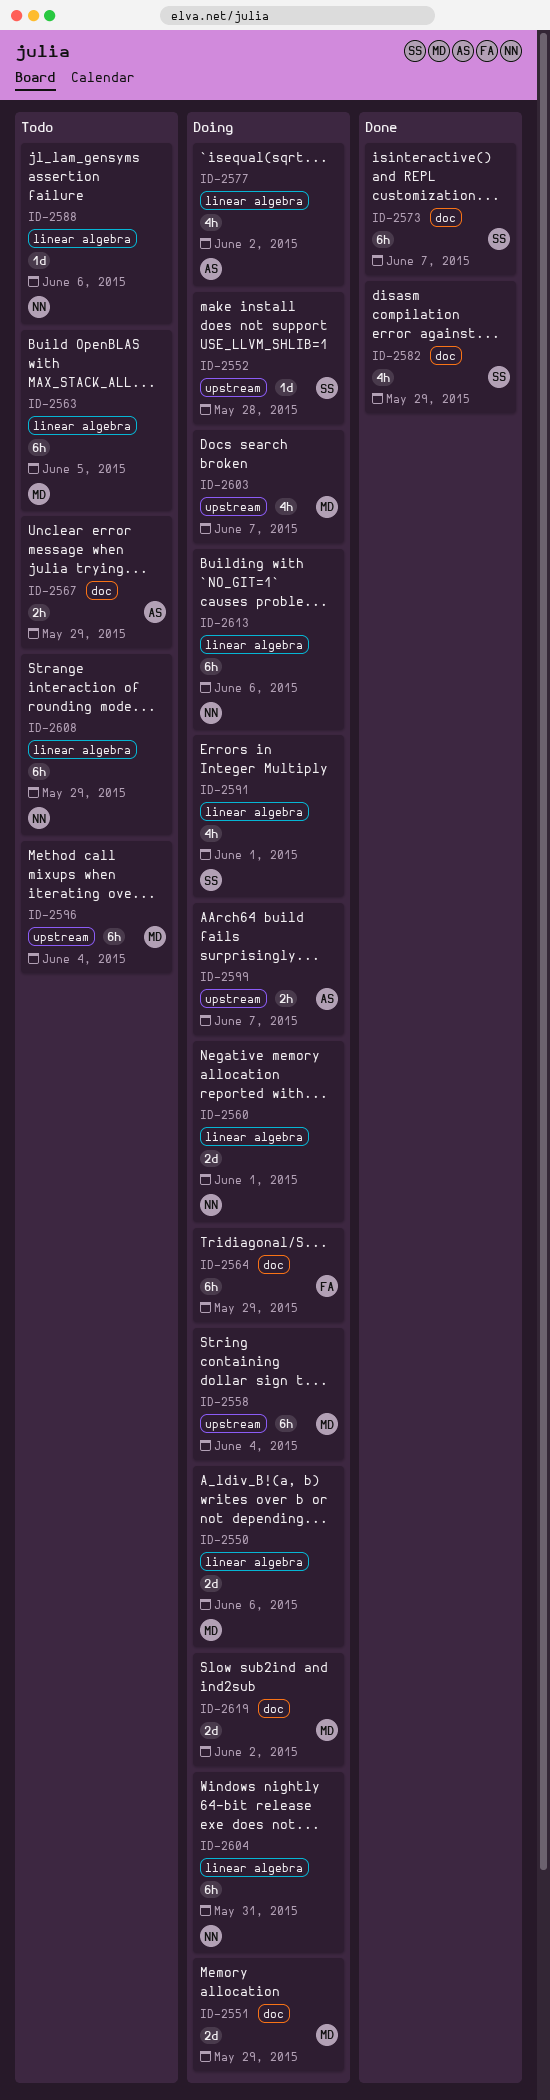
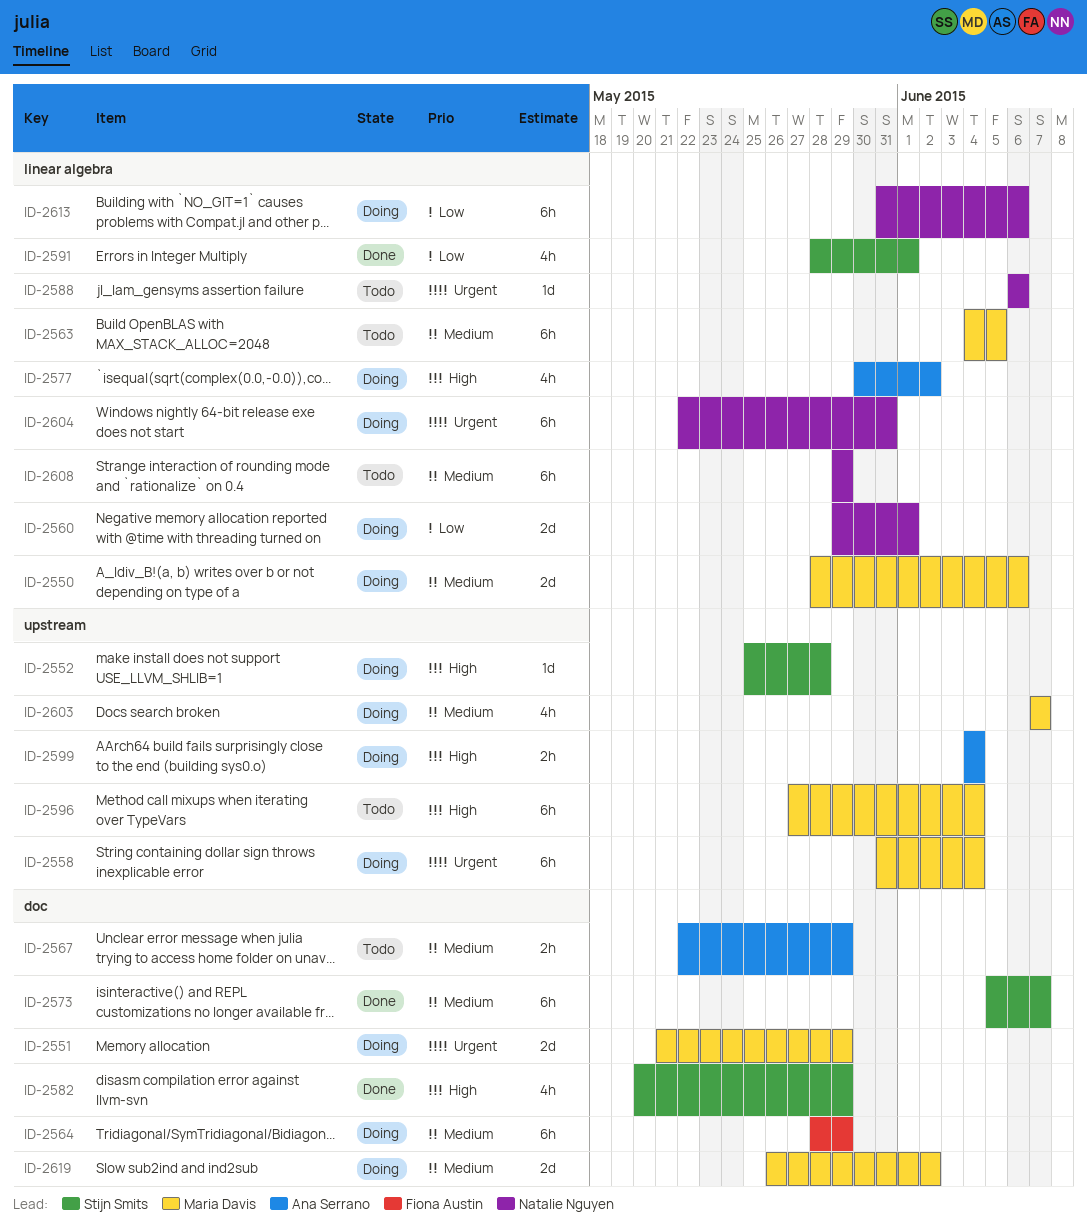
ID-2591, status: Doing -> Done
ID-2599, due: Jun 7 -> Jun 4

